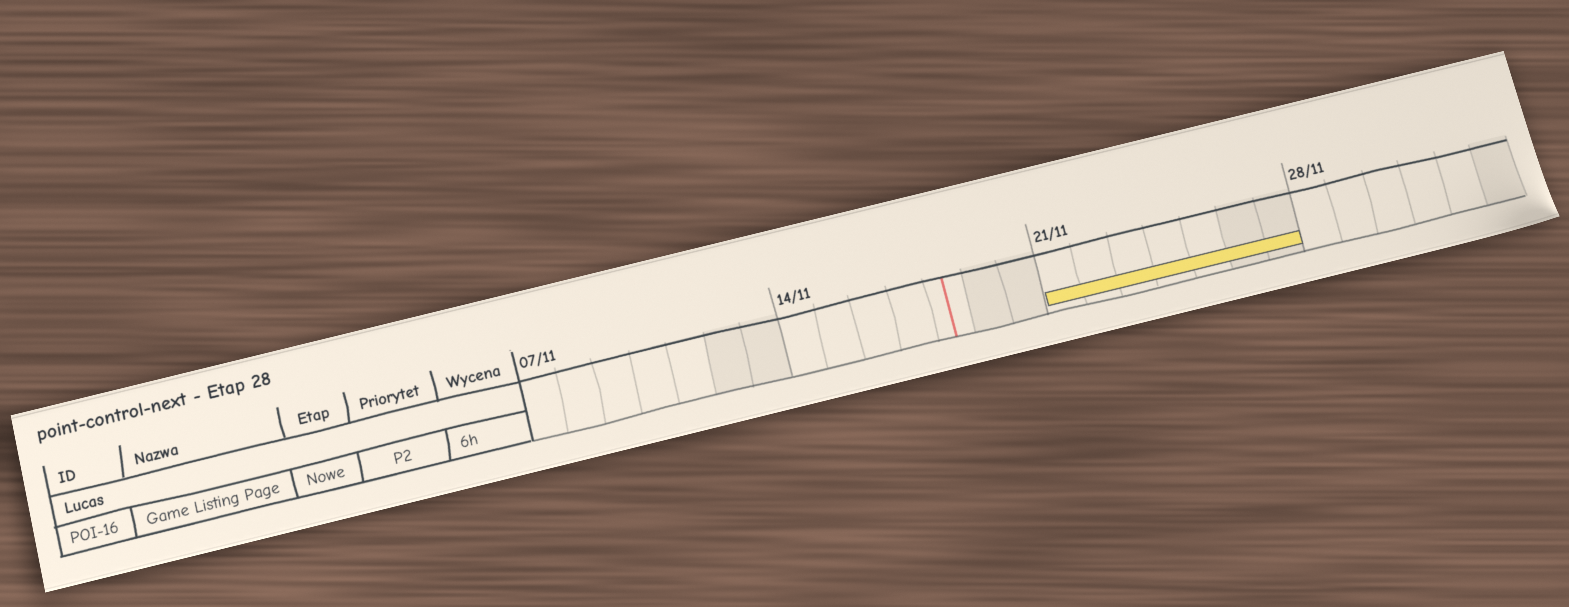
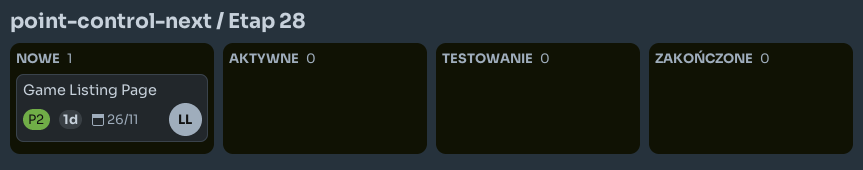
Game Listing Page, estimate: 6h -> 1d
Game Listing Page, due: Nov 27 -> Nov 26

